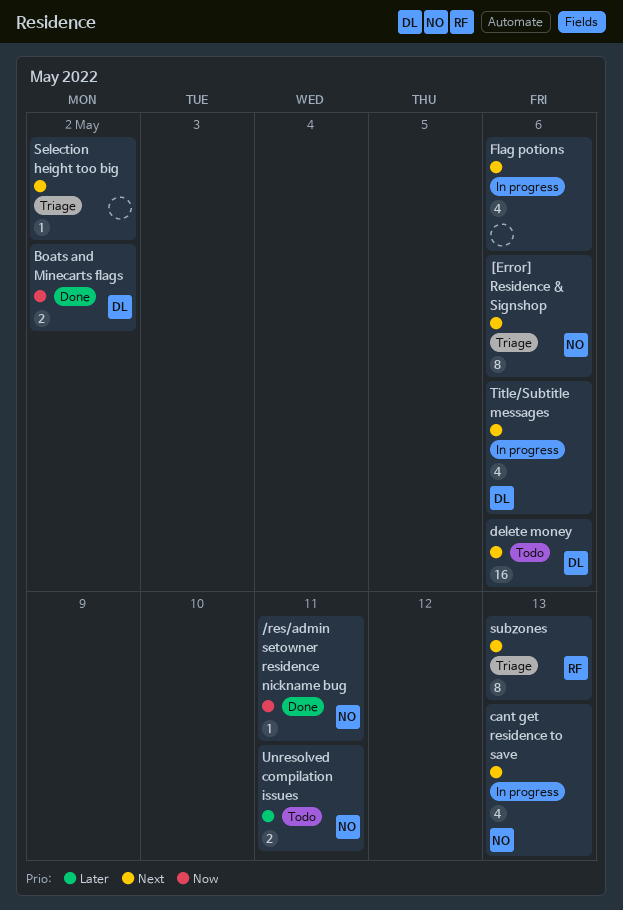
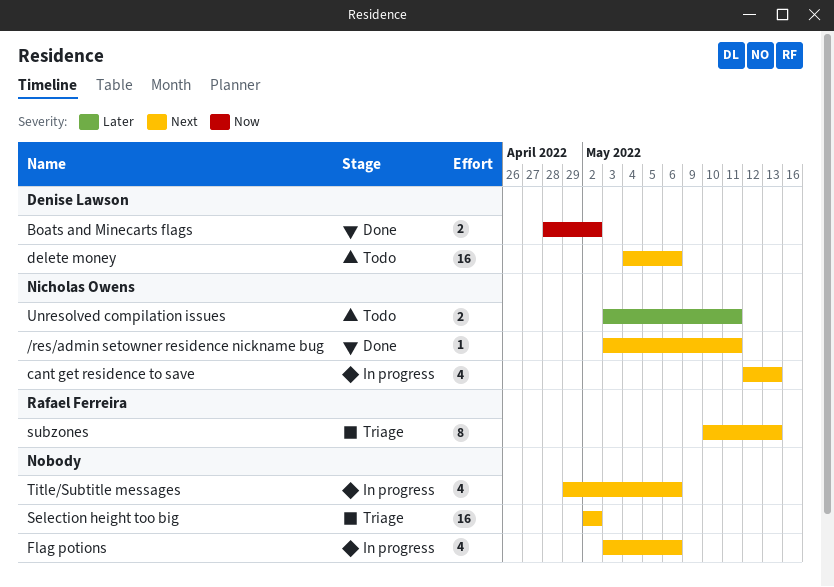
/res/admin setowner residence nickname bug, priority: Now -> Next
[Error] Residence & Signshop: present -> none
Selection height too big, estimate: 1 -> 16
Title/Subtitle messages, owner: Denise Lawson -> none

